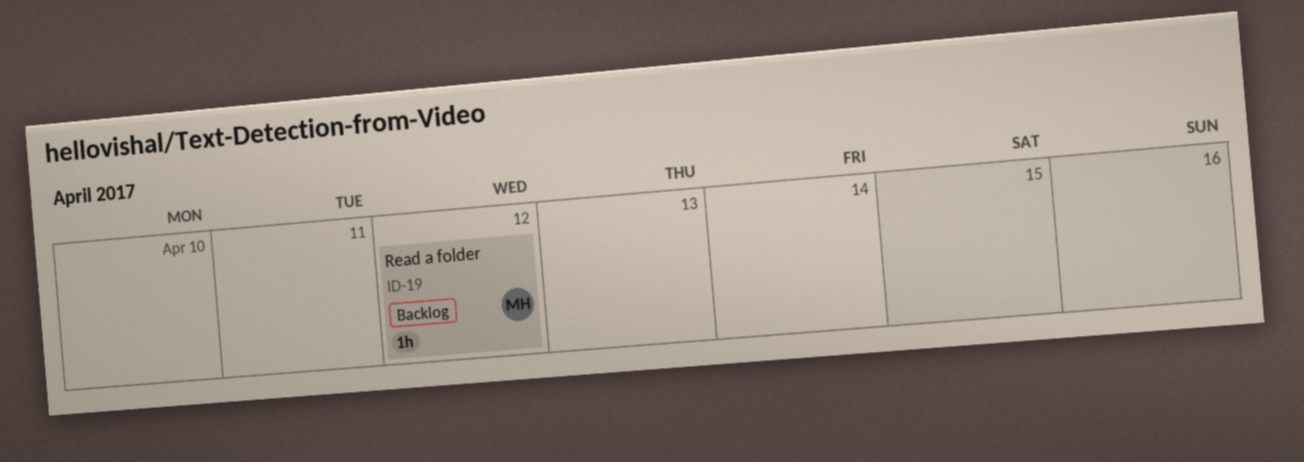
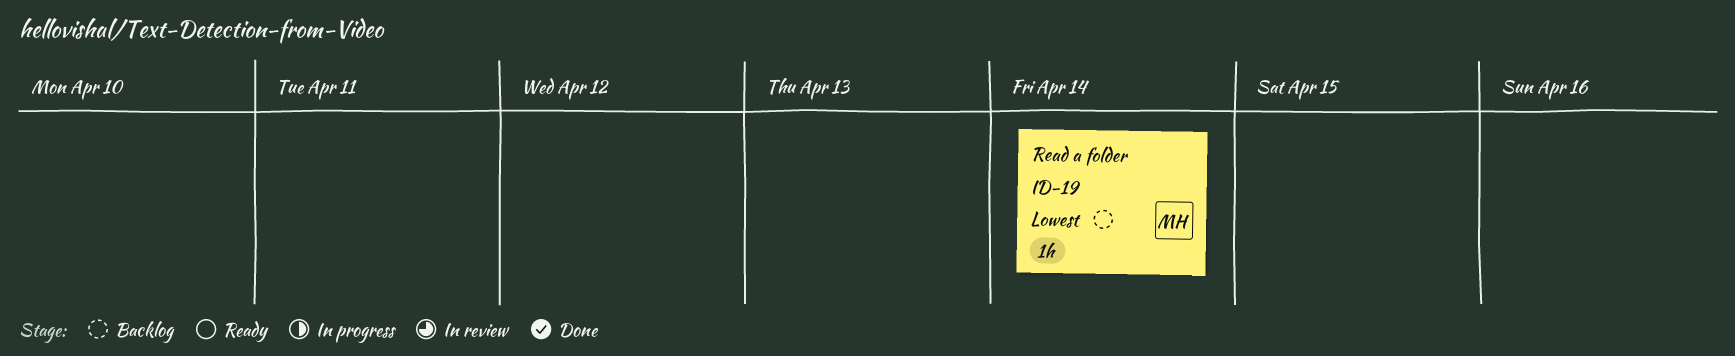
ID-19, due: Apr 12 -> Apr 14

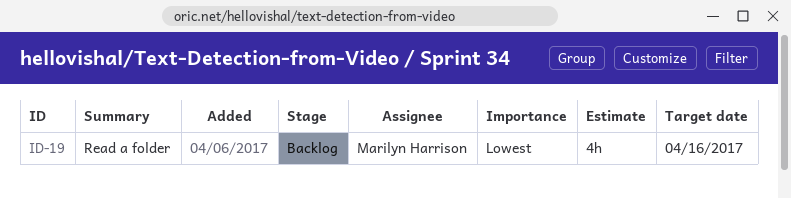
ID-19, estimate: 1h -> 4h
ID-19, due: Apr 14 -> Apr 16

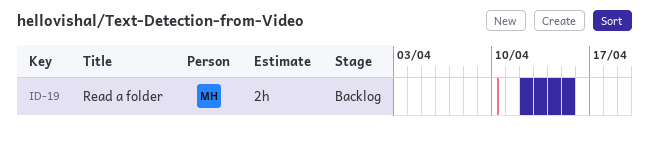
ID-19, estimate: 4h -> 2h
ID-19, due: Apr 16 -> Apr 15

